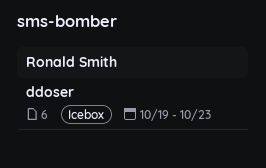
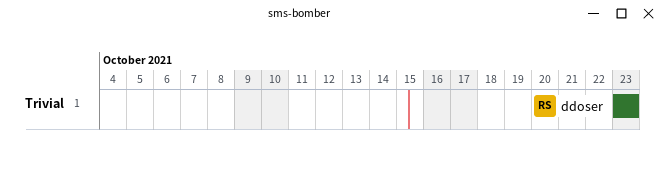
ddoser, start: Oct 19 -> Oct 23

